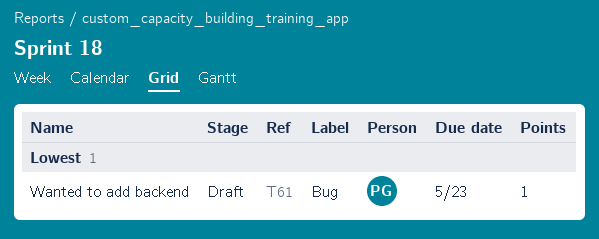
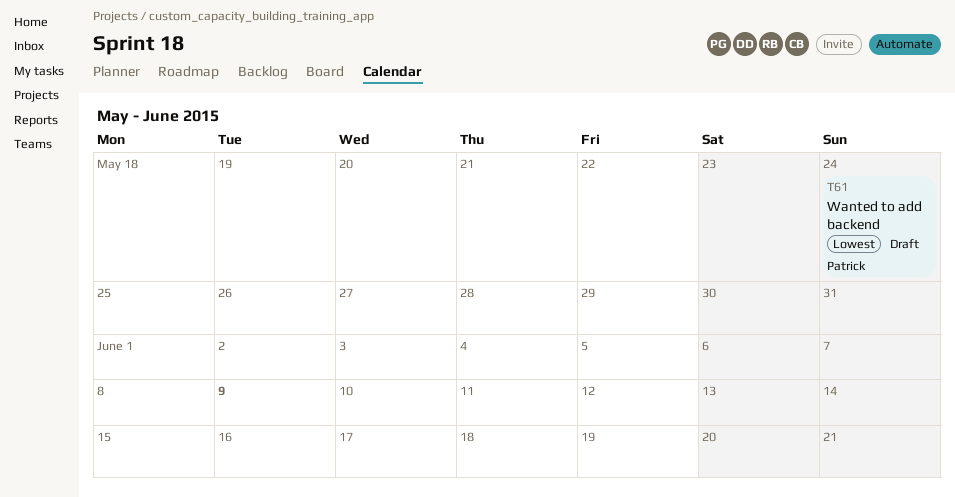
T61, due: May 23 -> May 24

